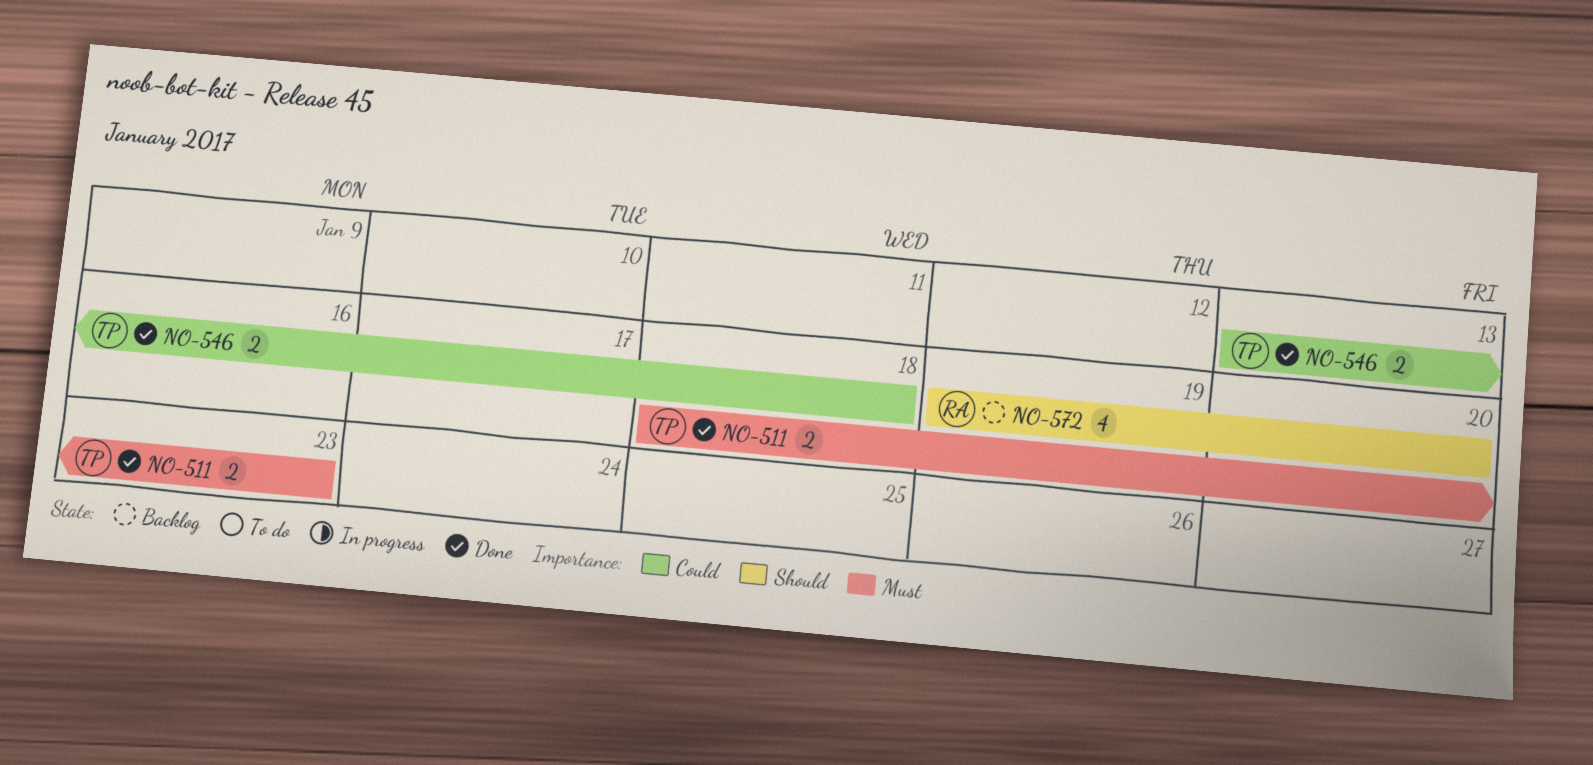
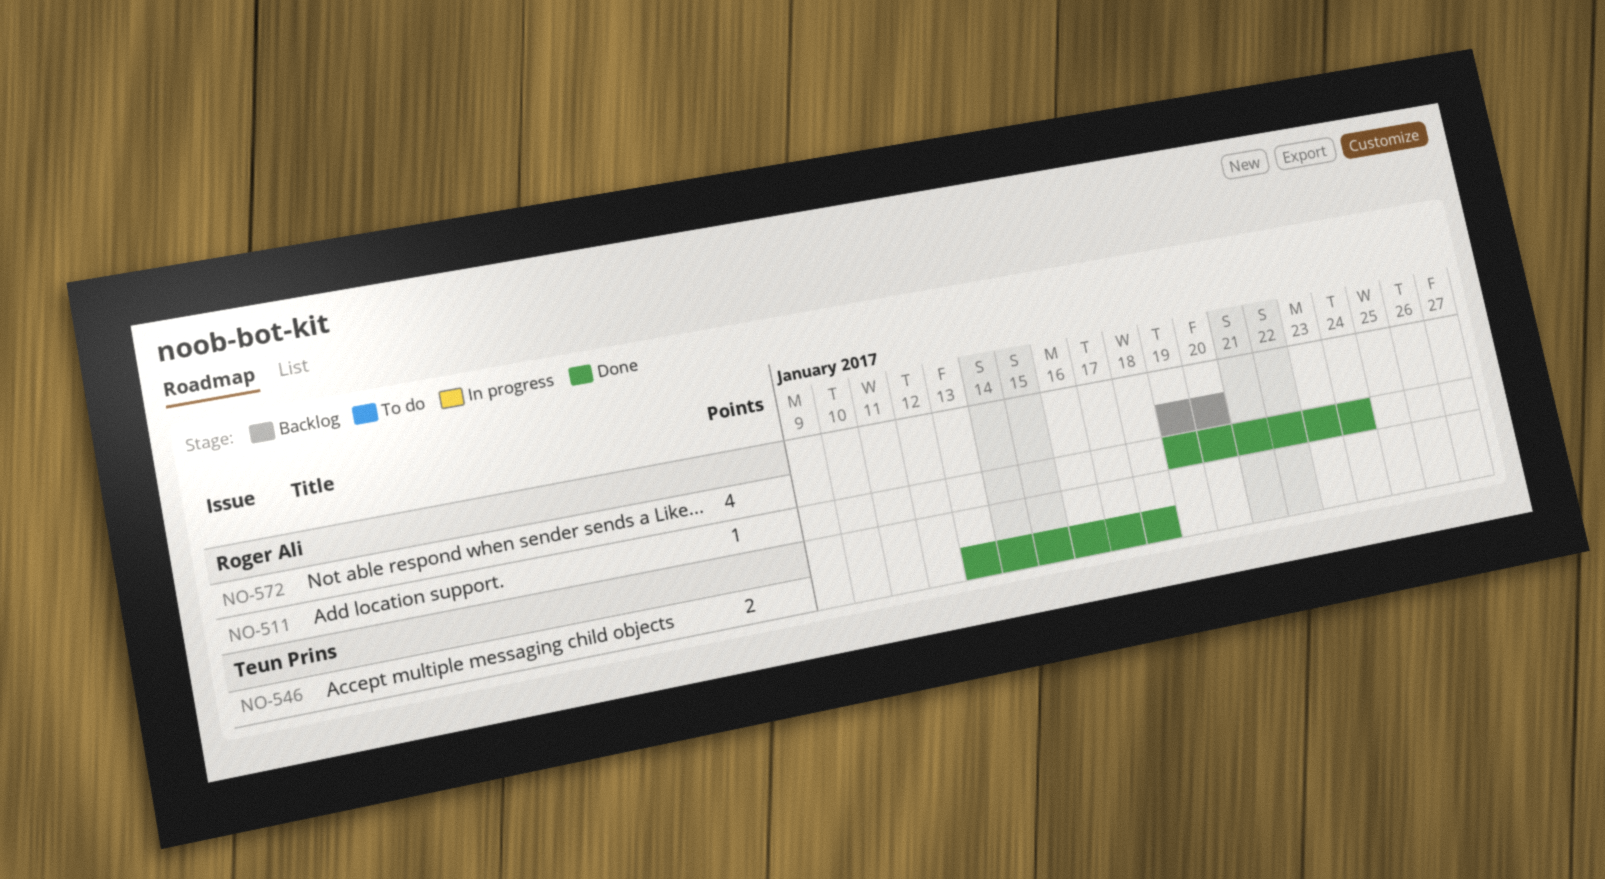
NO-511, owner: Teun Prins -> Roger Ali
NO-511, estimate: 2 -> 1
NO-511, start: Jan 18 -> Jan 19
NO-511, due: Jan 23 -> Jan 24

